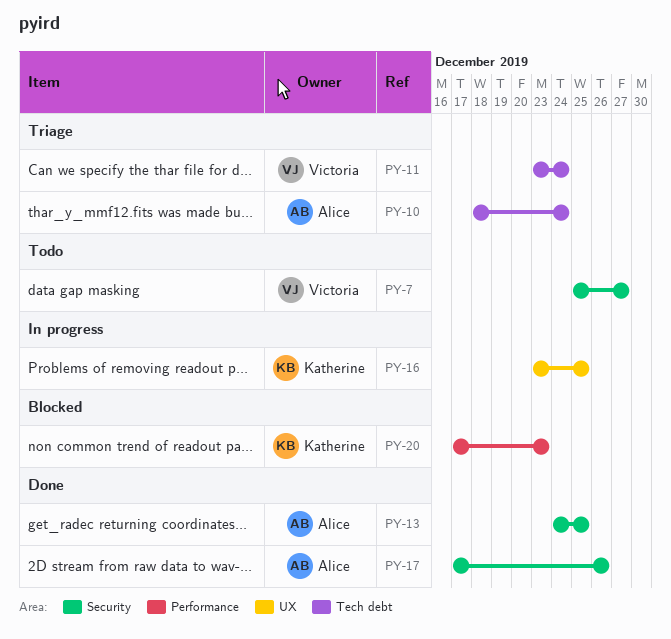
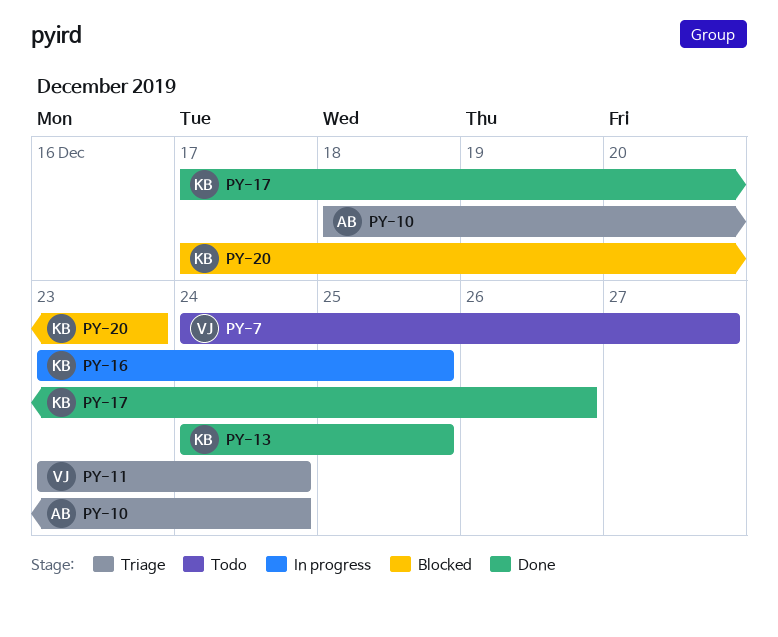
PY-7, start: Dec 25 -> Dec 24
PY-13, owner: Alice -> Katherine
PY-17, owner: Alice -> Katherine

